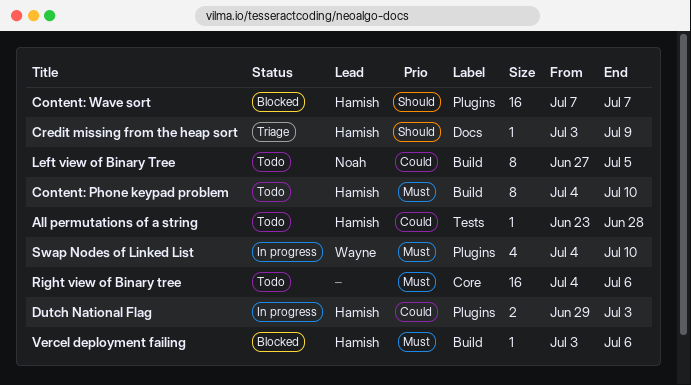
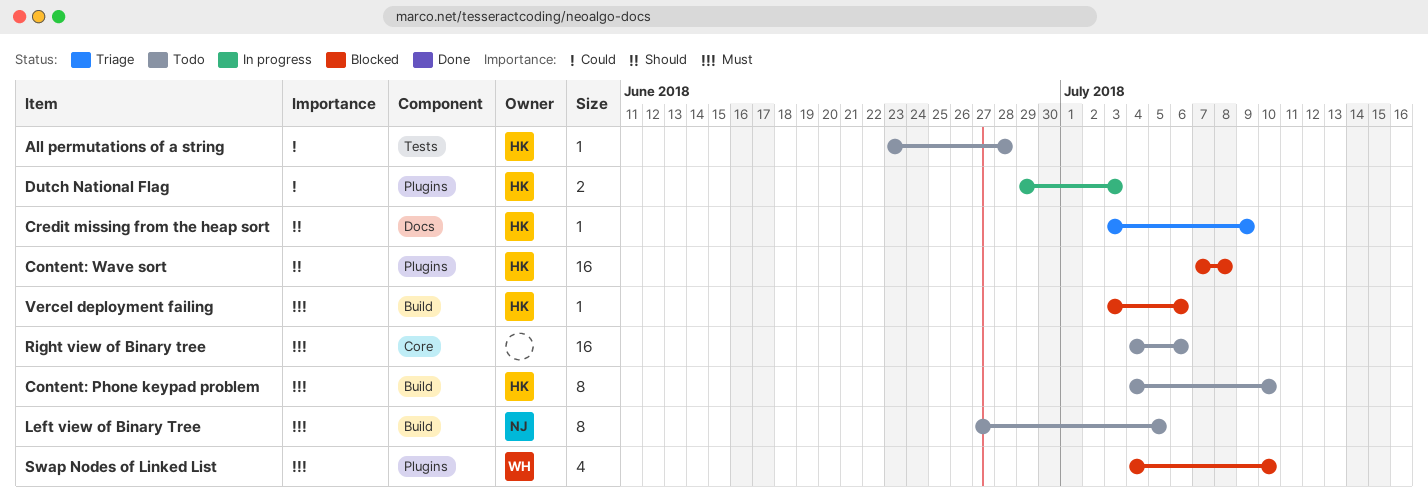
Content: Wave sort, due: Jul 7 -> Jul 8
Left view of Binary Tree, priority: Could -> Must
Swap Nodes of Linked List, status: In progress -> Blocked

